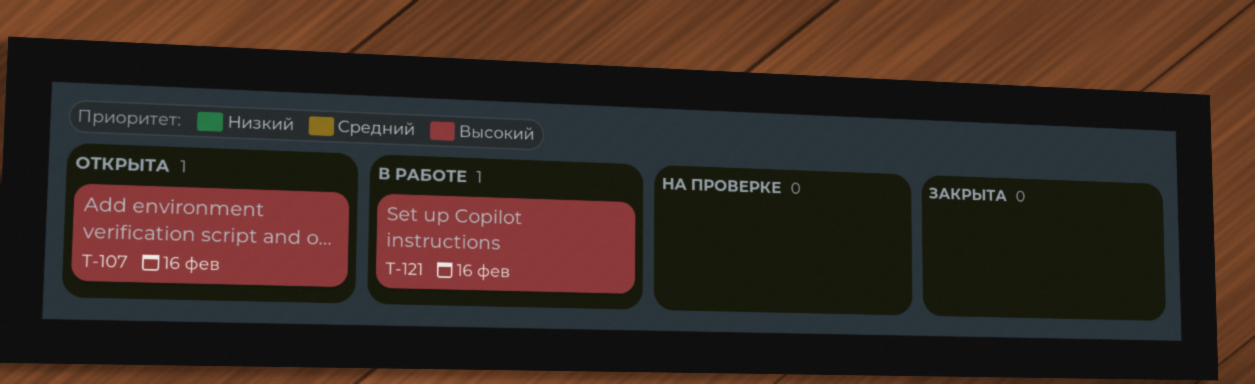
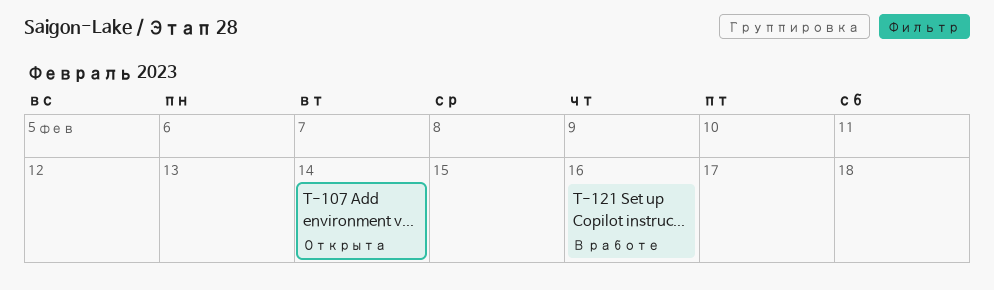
T-107, due: Feb 16 -> Feb 14

